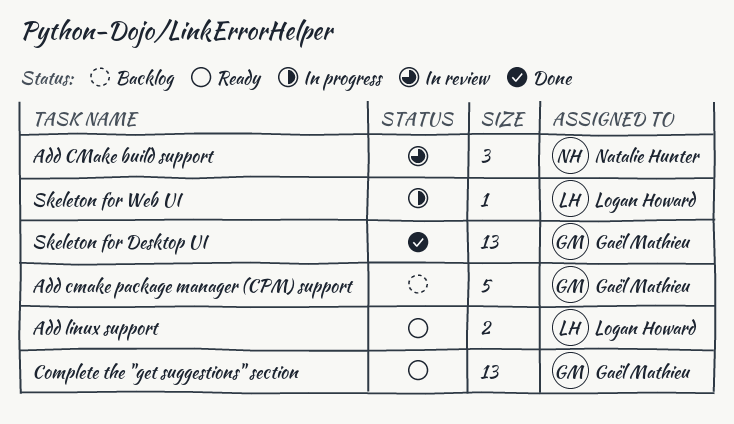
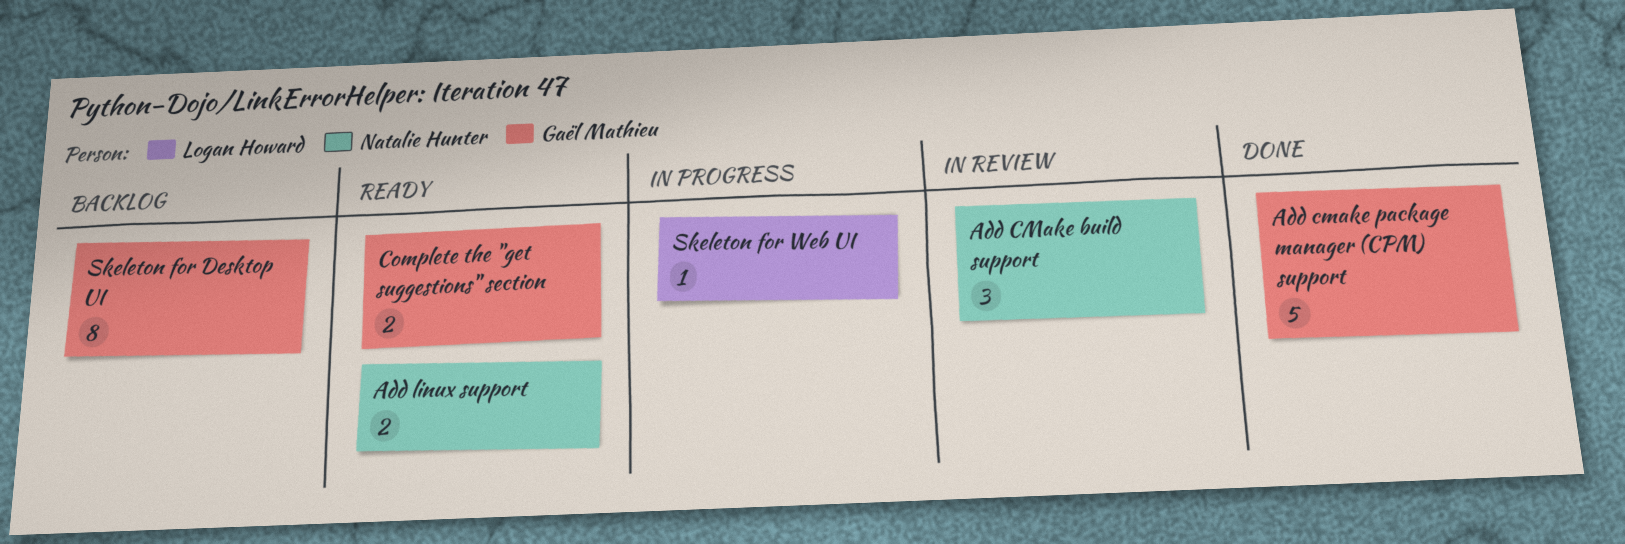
Add cmake package manager (CPM) support, status: Backlog -> Done
Add linux support, owner: Logan Howard -> Natalie Hunter
Complete the "get suggestions" section, estimate: 13 -> 2
Skeleton for Desktop UI, status: Done -> Backlog
Skeleton for Desktop UI, estimate: 13 -> 8

